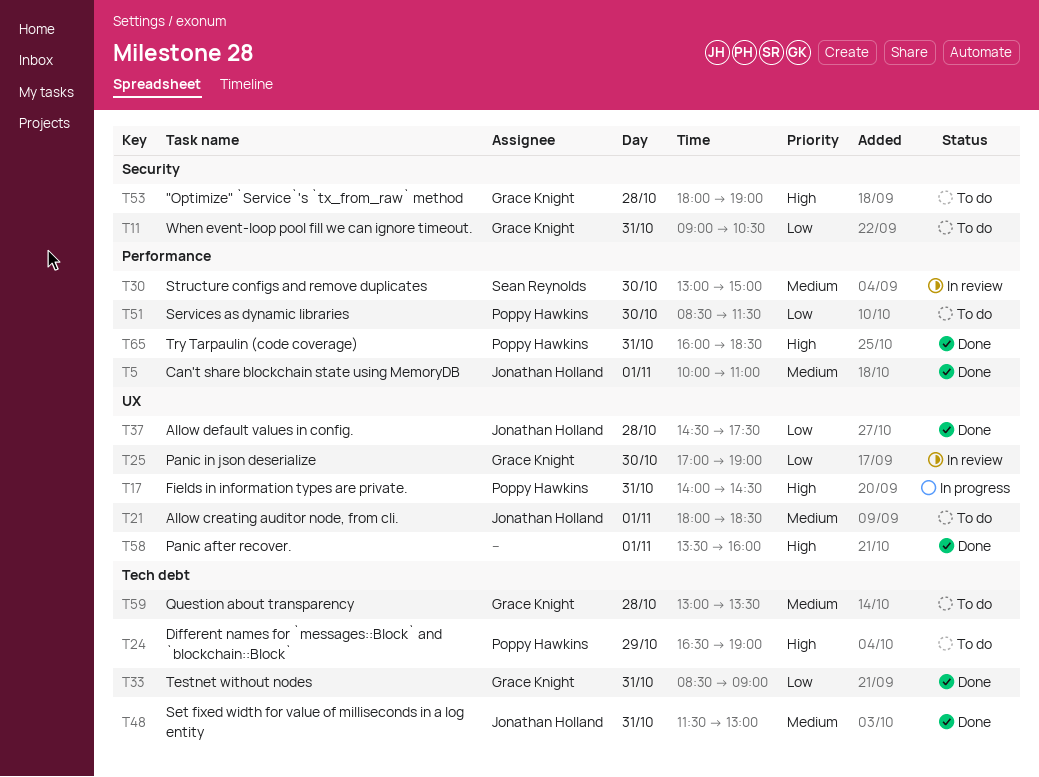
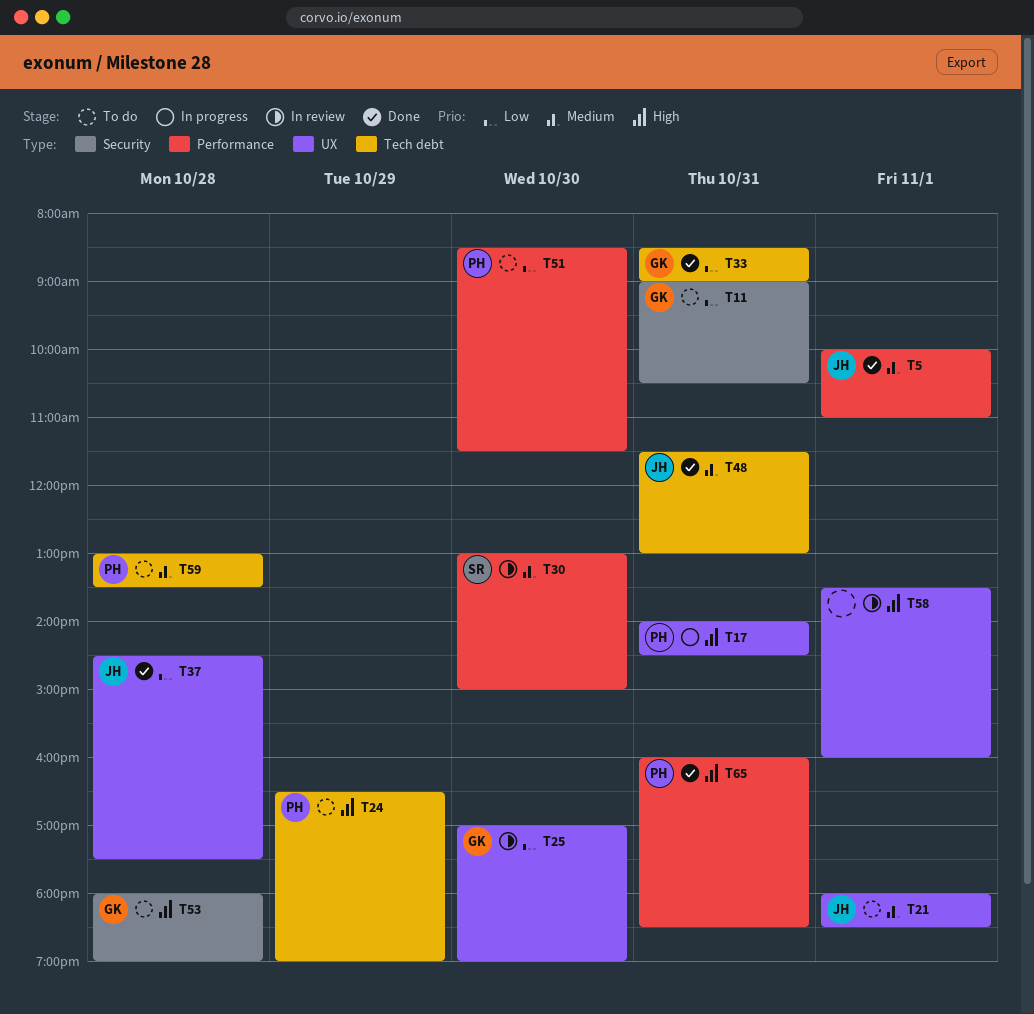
T58, status: Done -> In review
T59, owner: Grace Knight -> Poppy Hawkins

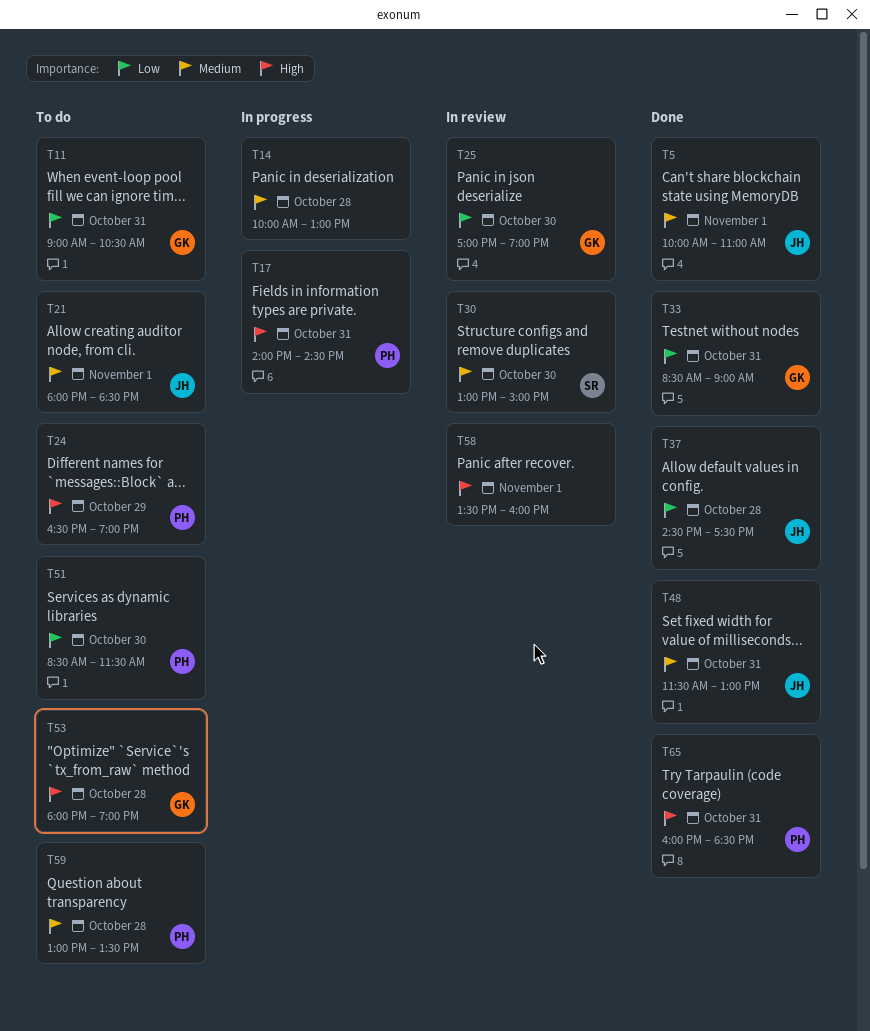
T14: none -> present

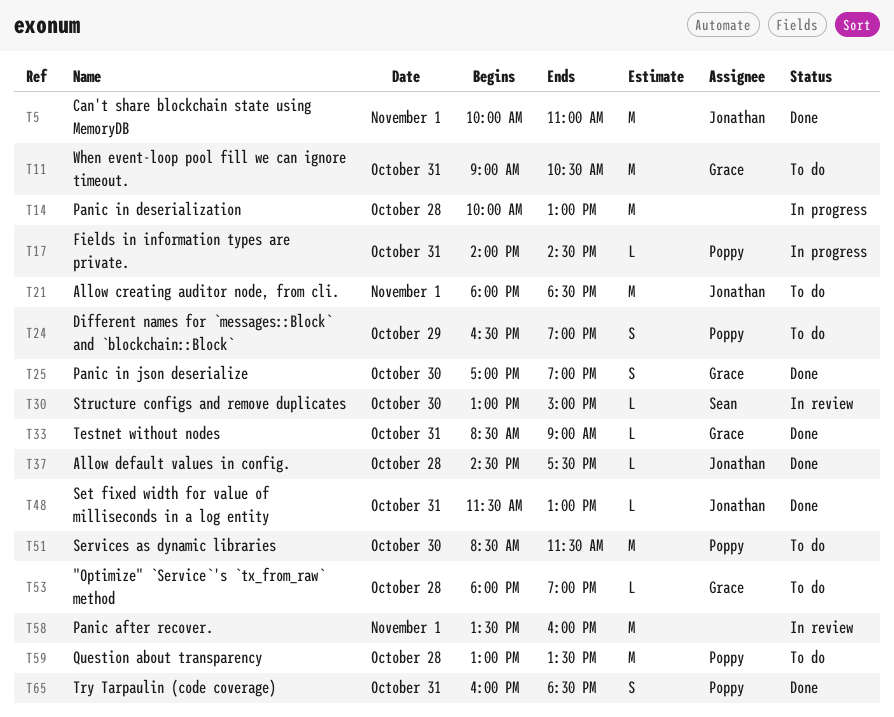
T25, status: In review -> Done

